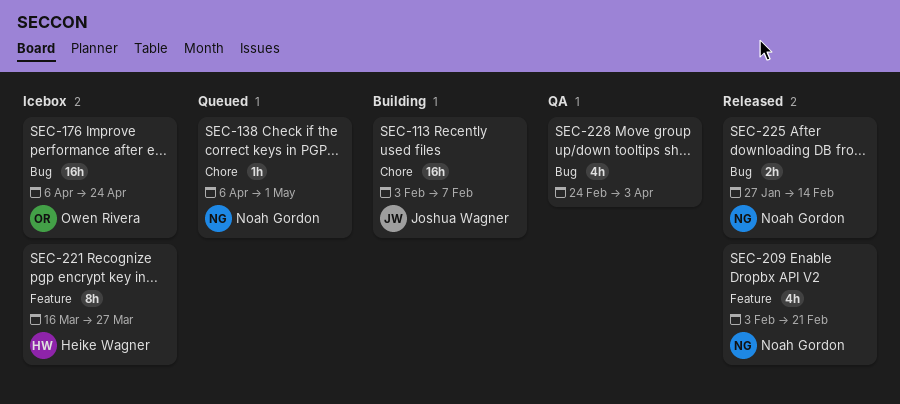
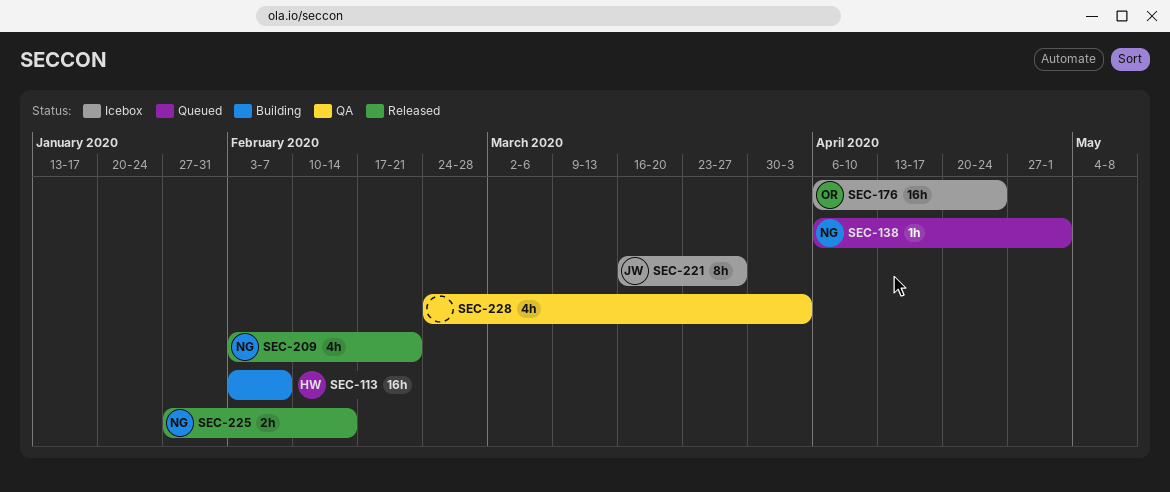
SEC-113, owner: Joshua Wagner -> Heike Wagner
SEC-221, owner: Heike Wagner -> Joshua Wagner

